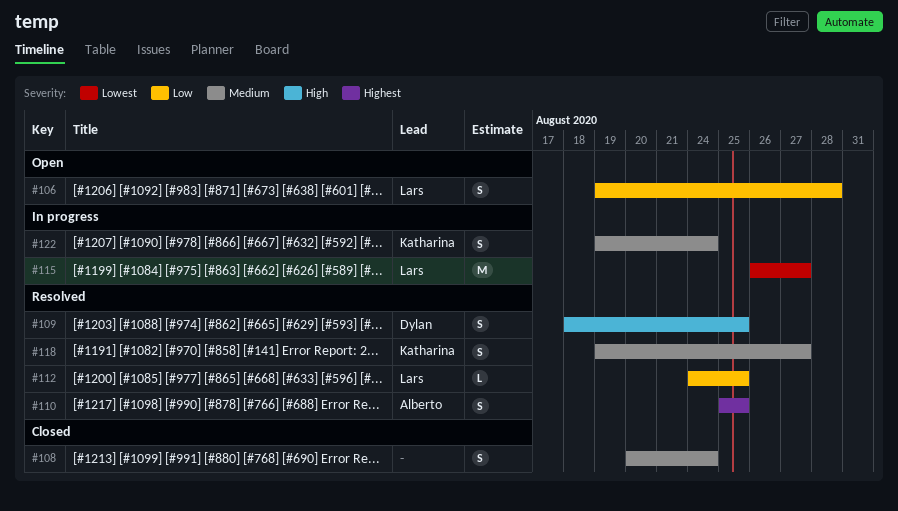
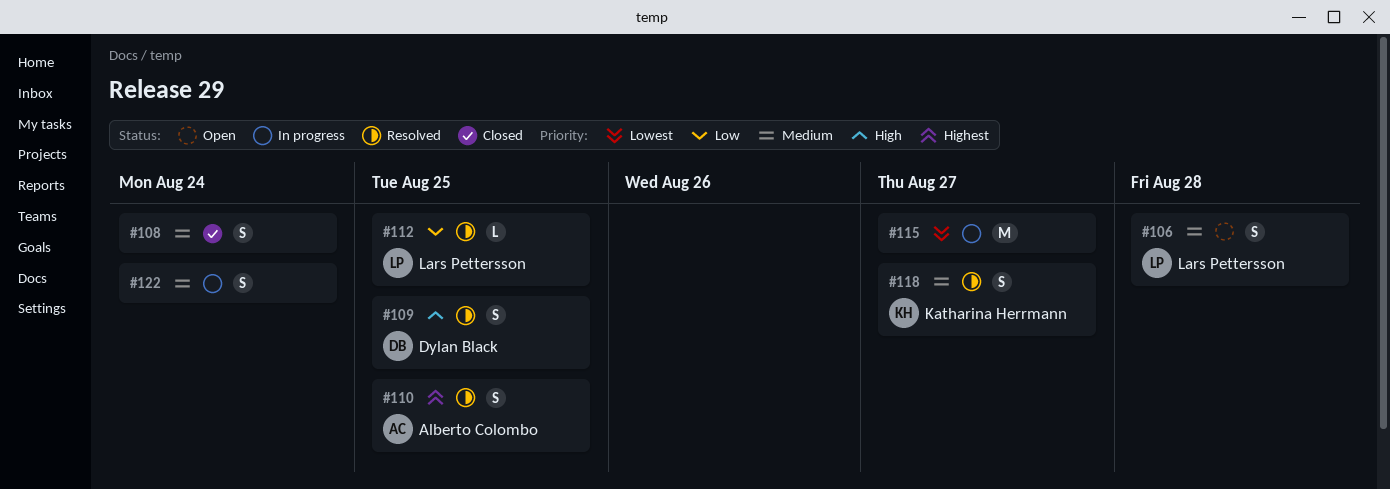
#106, priority: Low -> Medium
#115, owner: Lars Pettersson -> none
#122, owner: Katharina Herrmann -> none

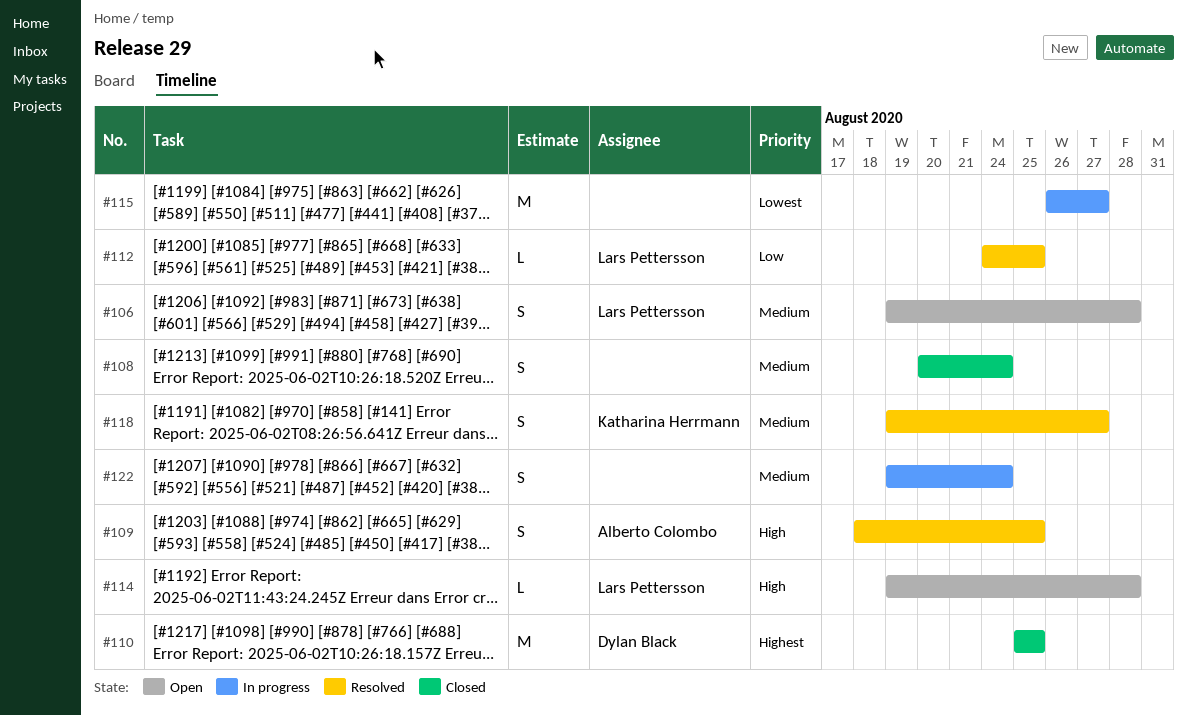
#109, owner: Dylan Black -> Alberto Colombo
#110, status: Resolved -> Closed
#110, owner: Alberto Colombo -> Dylan Black
#110, estimate: S -> M
#114: none -> present

